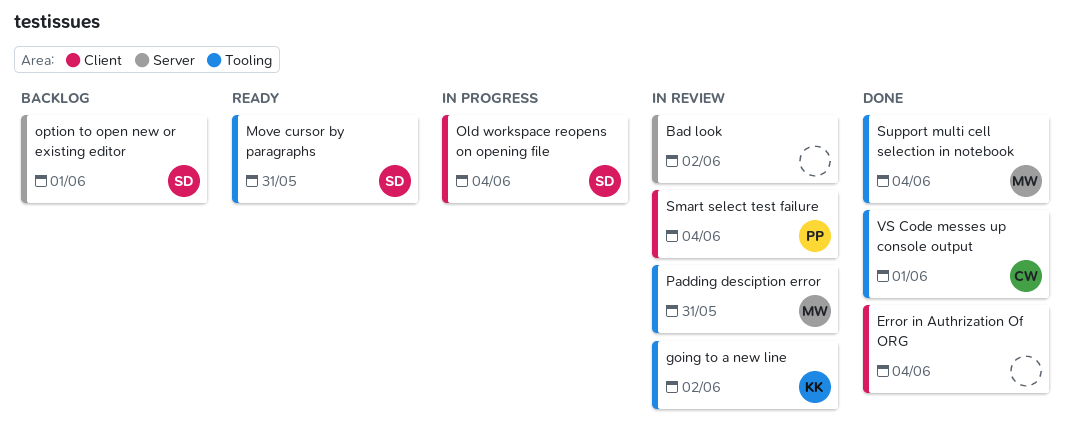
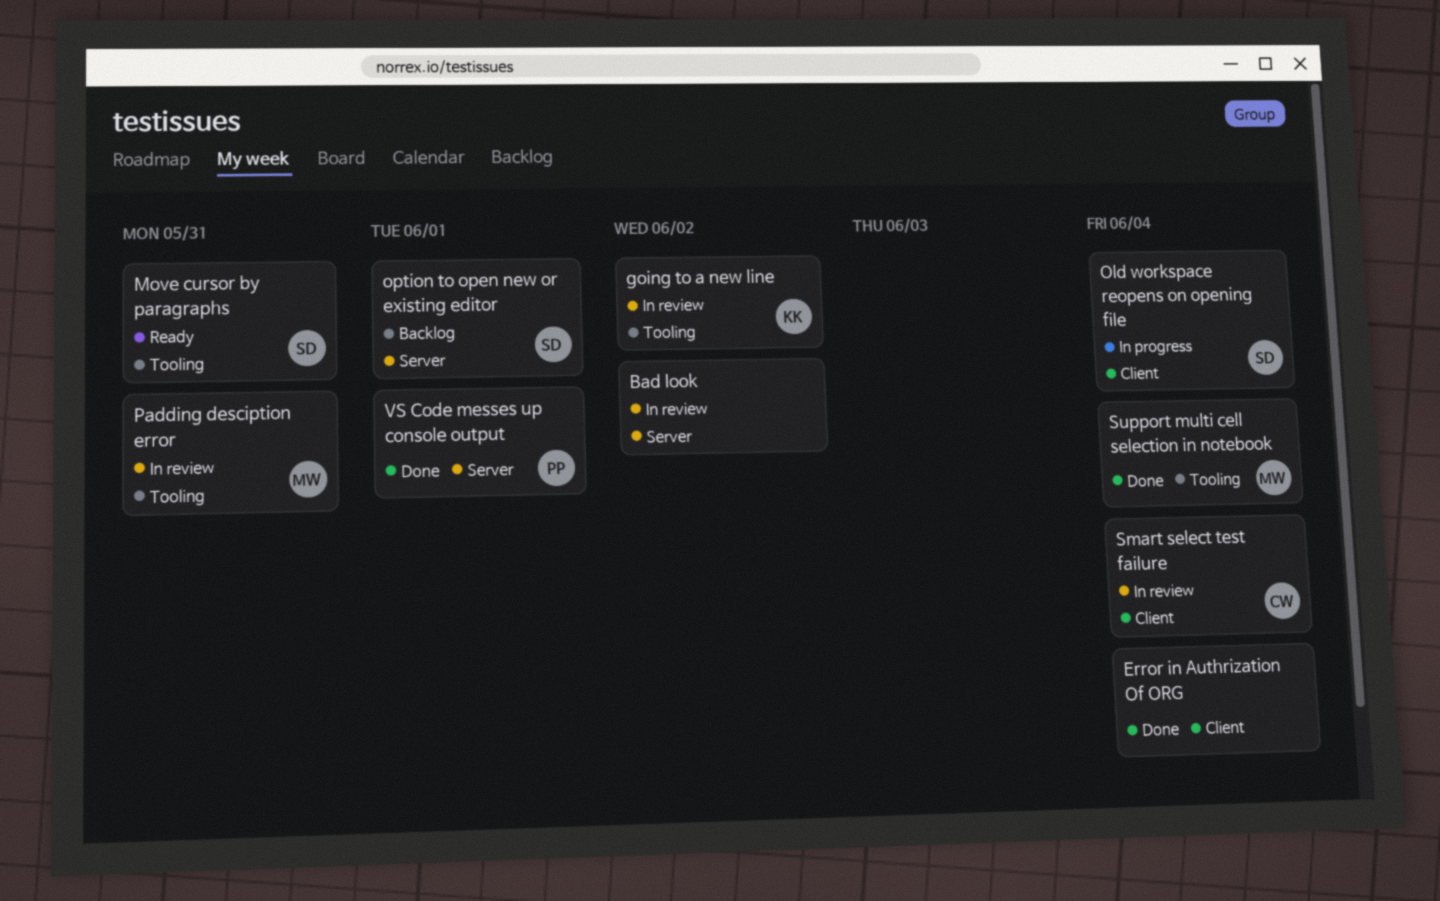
Smart select test failure, owner: PP -> CW
VS Code messes up console output, owner: CW -> PP
VS Code messes up console output, label: Tooling -> Server

